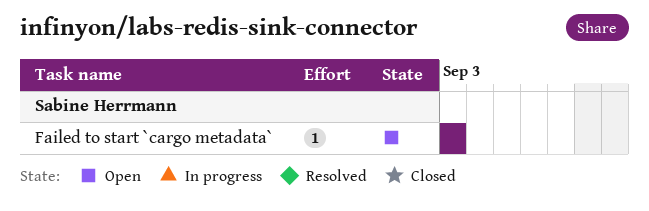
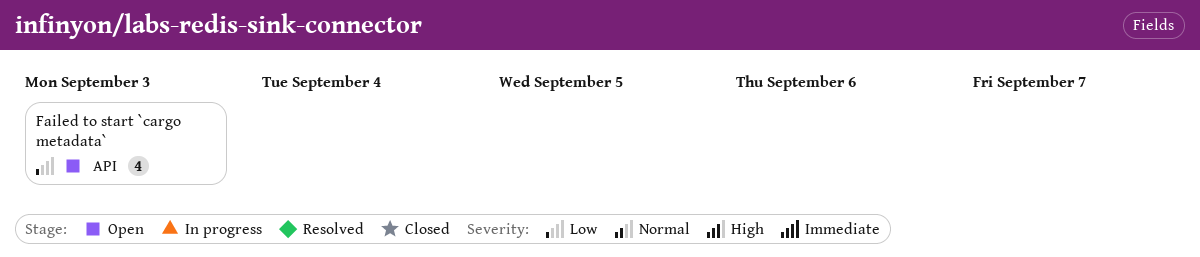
Failed to start `cargo metadata`, estimate: 1 -> 4

